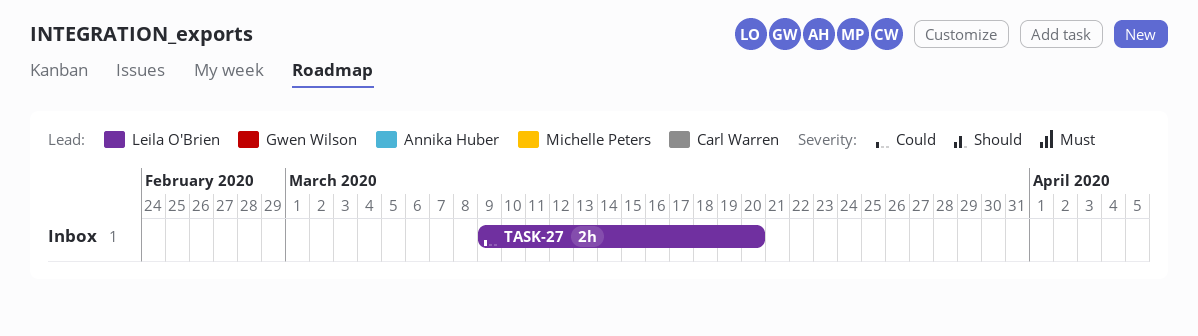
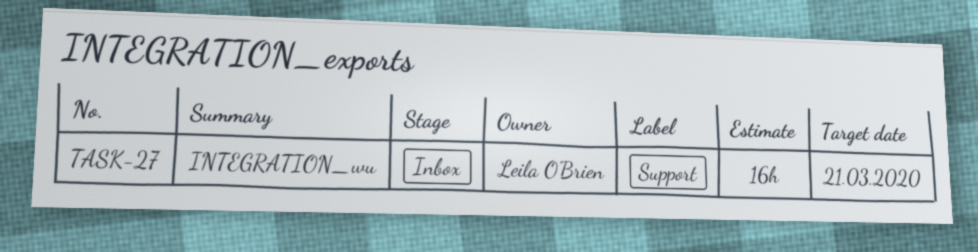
TASK-27, estimate: 2h -> 16h
TASK-27, due: Mar 20 -> Mar 21

